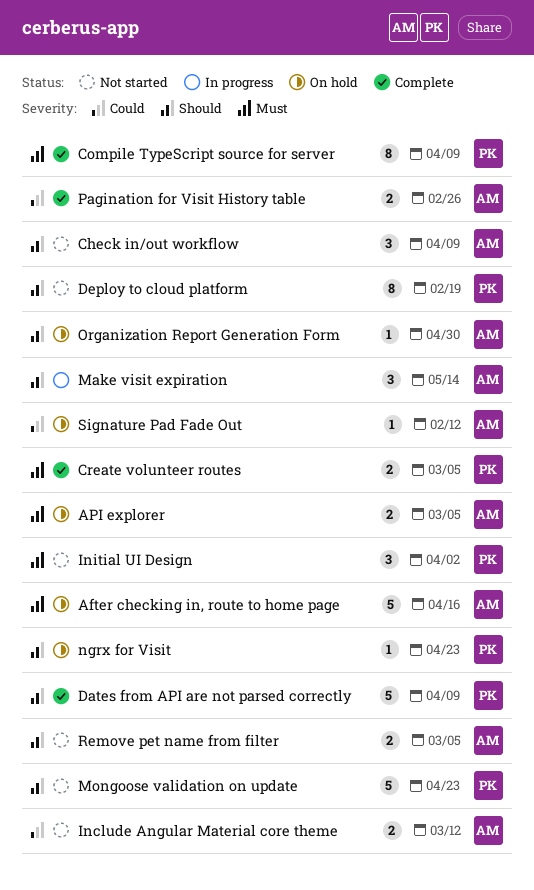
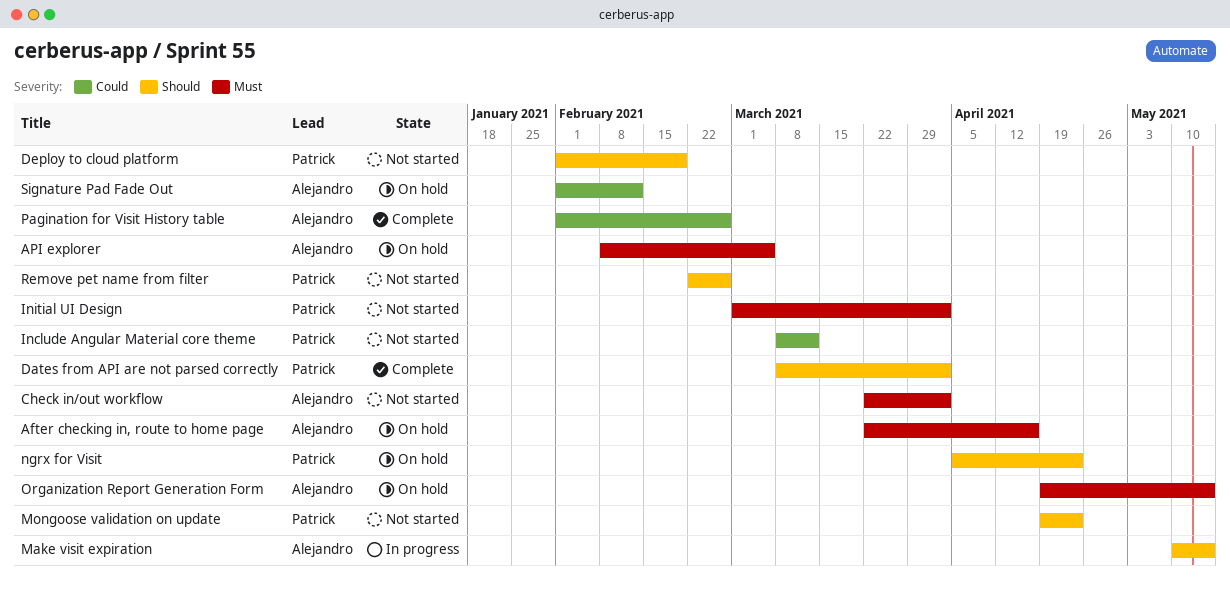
Check in/out workflow, priority: Should -> Must
Check in/out workflow, due: Apr 9 -> Apr 2
Compile TypeScript source for server: present -> none
Create volunteer routes: present -> none
Dates from API are not parsed correctly, due: Apr 9 -> Apr 2
Include Angular Material core theme, owner: Alejandro -> Patrick
Organization Report Generation Form, priority: Should -> Must
Organization Report Generation Form, due: Apr 30 -> May 14
Remove pet name from filter, owner: Alejandro -> Patrick
Remove pet name from filter, due: Mar 5 -> Feb 26

